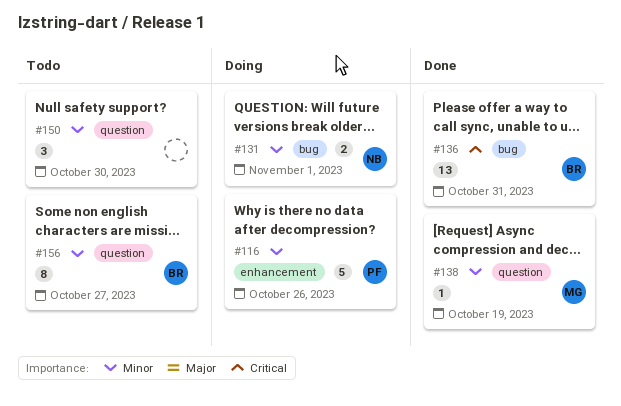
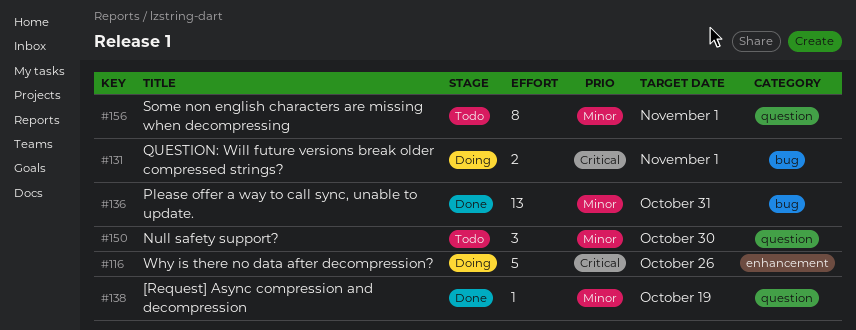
#116, priority: Minor -> Critical
#131, priority: Minor -> Critical
#136, priority: Critical -> Minor
#156, due: Oct 27 -> Nov 1

